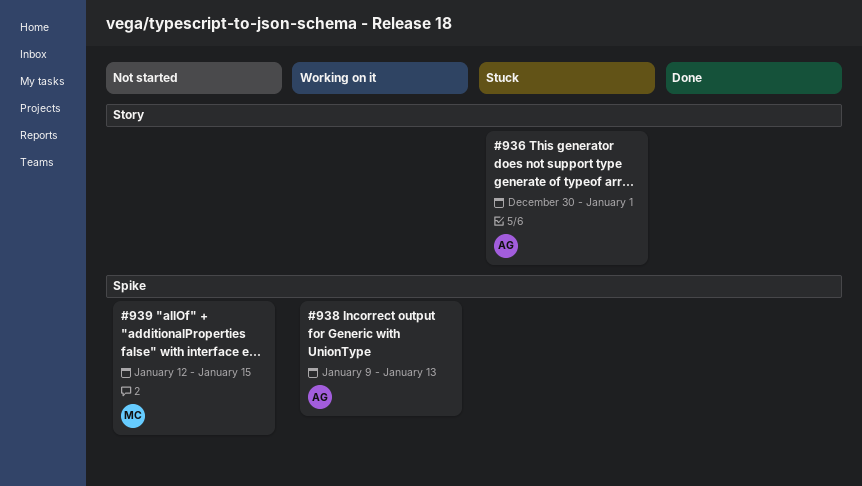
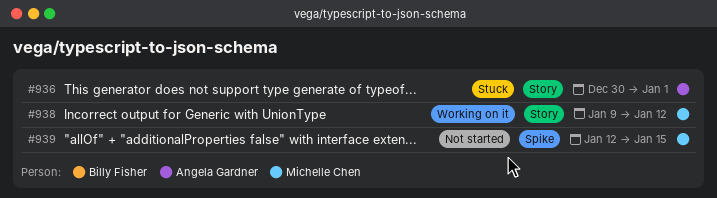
#938, owner: Angela Gardner -> Michelle Chen
#938, label: Spike -> Story
#938, due: Jan 13 -> Jan 12

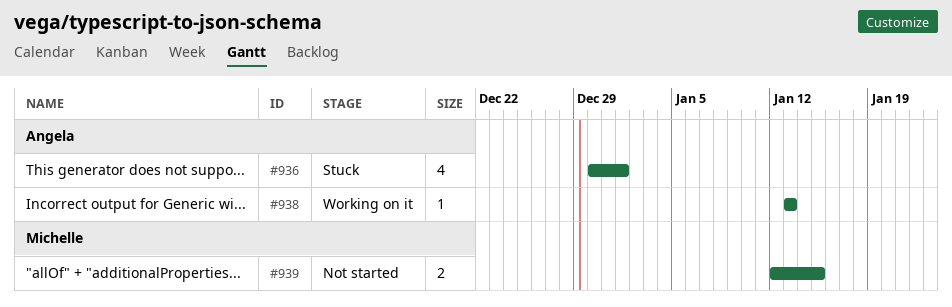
#938, owner: Michelle Chen -> Angela Gardner
#938, start: Jan 9 -> Jan 13
#938, due: Jan 12 -> Jan 13

